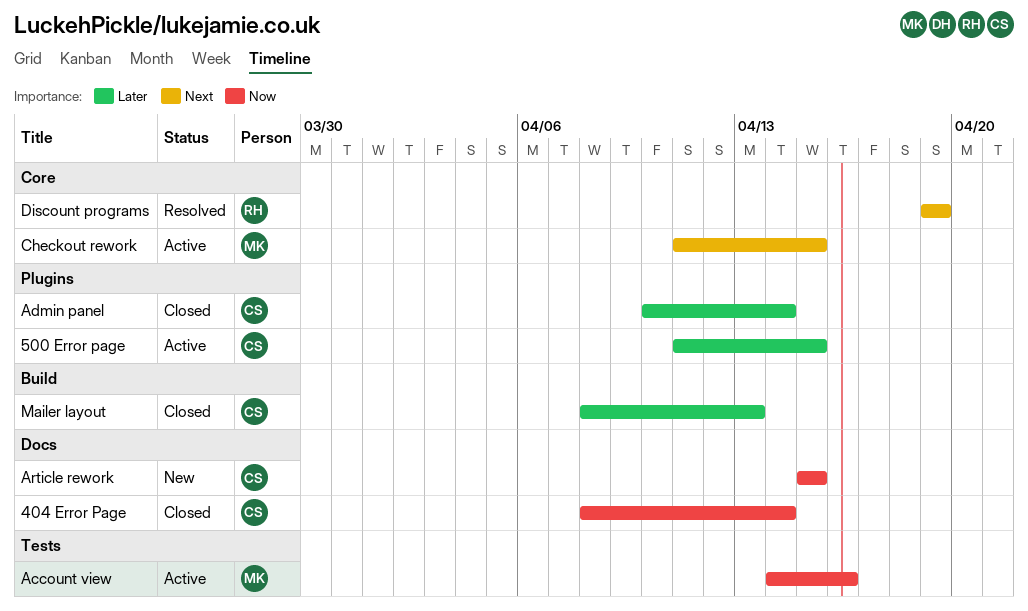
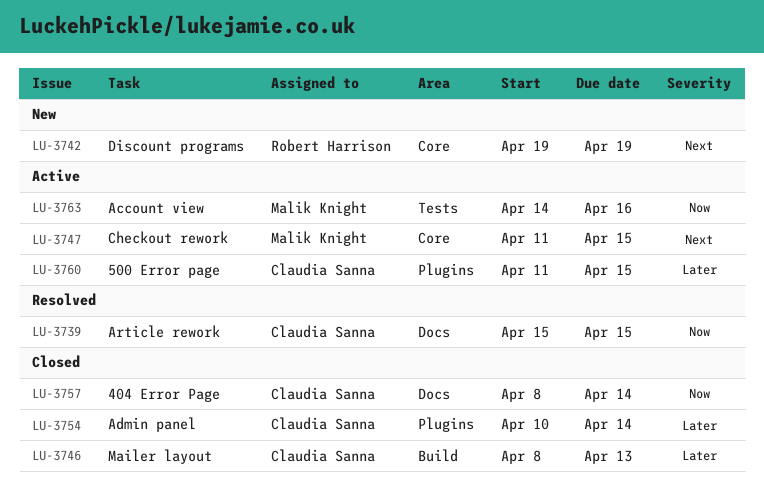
Article rework, status: New -> Resolved
Discount programs, status: Resolved -> New

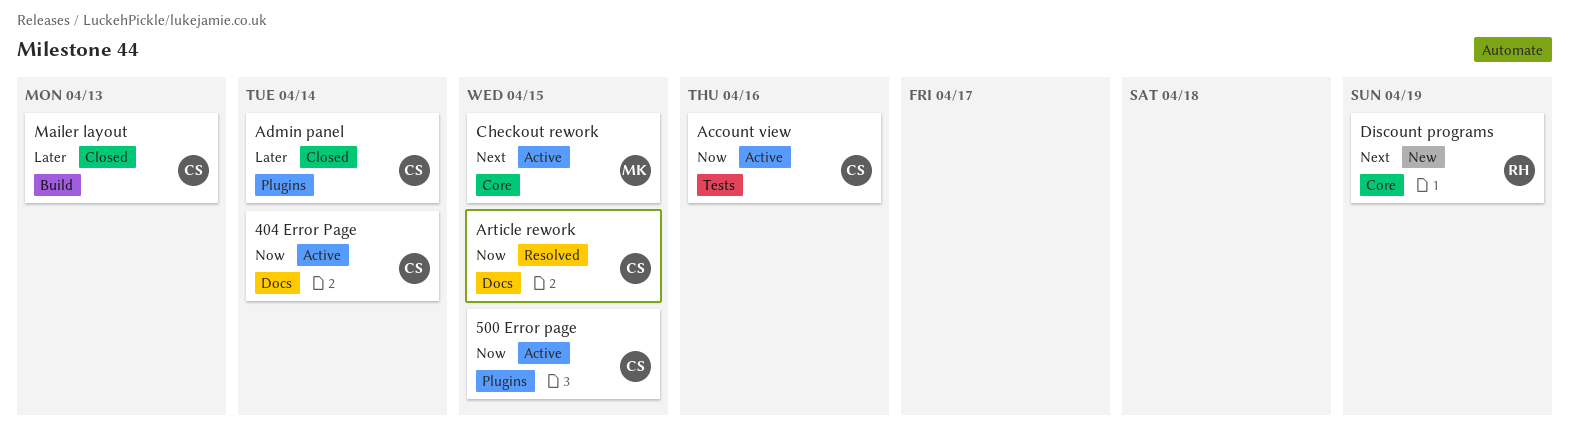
404 Error Page, status: Closed -> Active
500 Error page, priority: Later -> Now
Account view, owner: Malik Knight -> Claudia Sanna

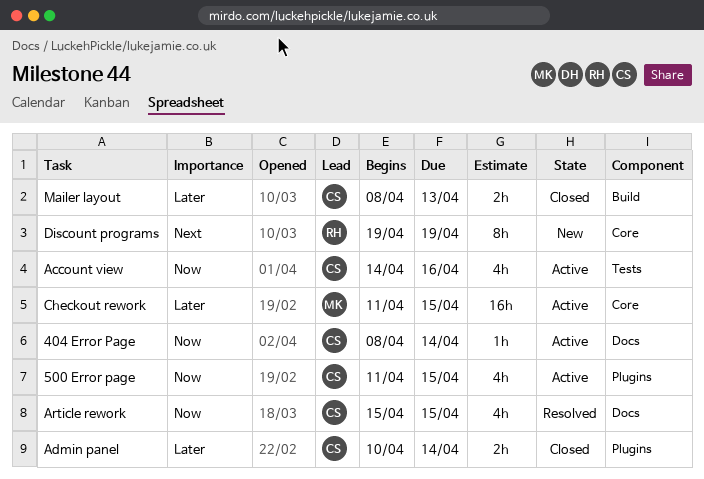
Checkout rework, priority: Next -> Later

